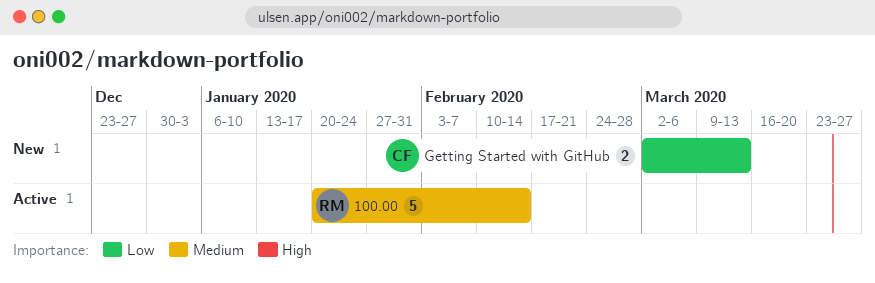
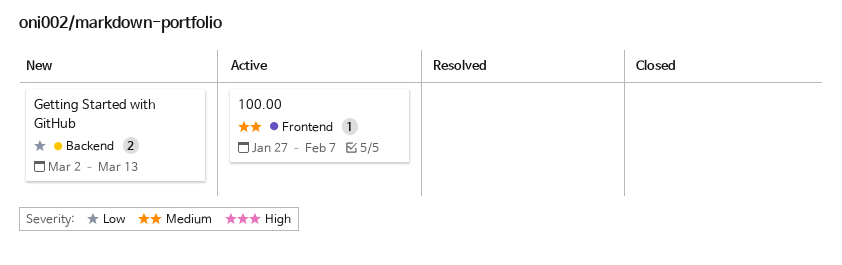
100.00, estimate: 5 -> 1
100.00, start: Jan 20 -> Jan 27
100.00, due: Feb 14 -> Feb 7

